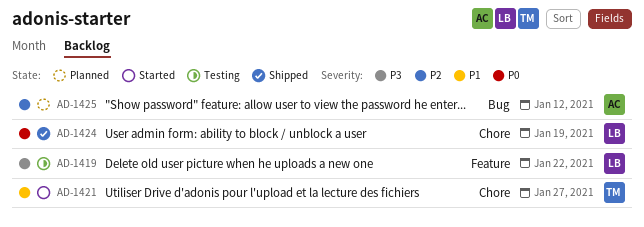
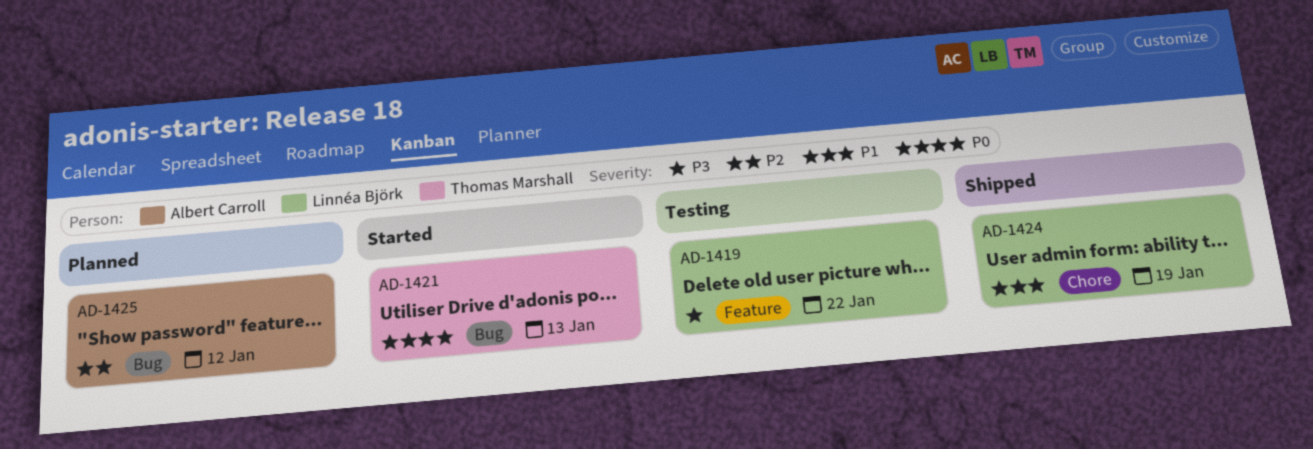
AD-1421, priority: P1 -> P0
AD-1421, label: Chore -> Bug
AD-1421, due: Jan 27 -> Jan 13
AD-1424, priority: P0 -> P1

